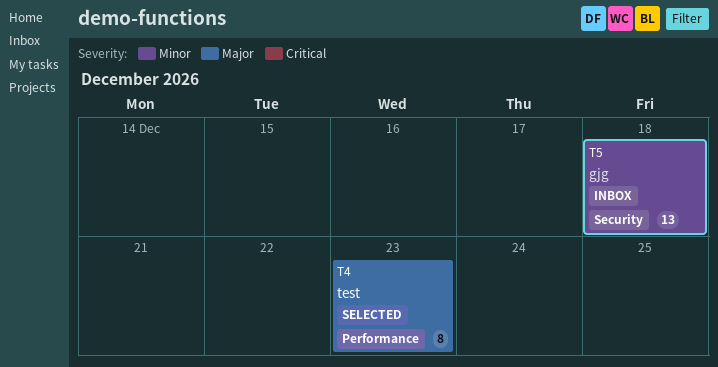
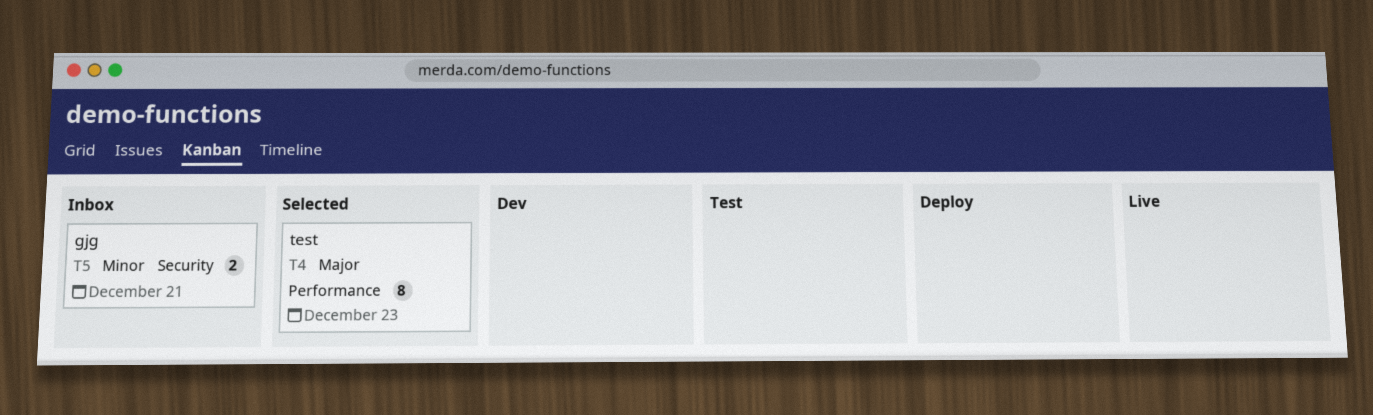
T5, estimate: 13 -> 2
T5, due: Dec 18 -> Dec 21

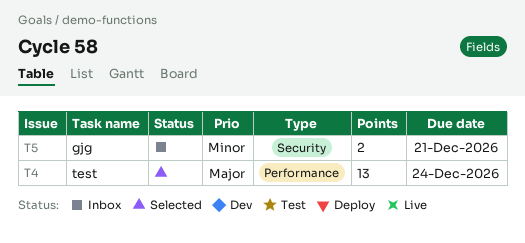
T4, estimate: 8 -> 13
T4, due: Dec 23 -> Dec 24

